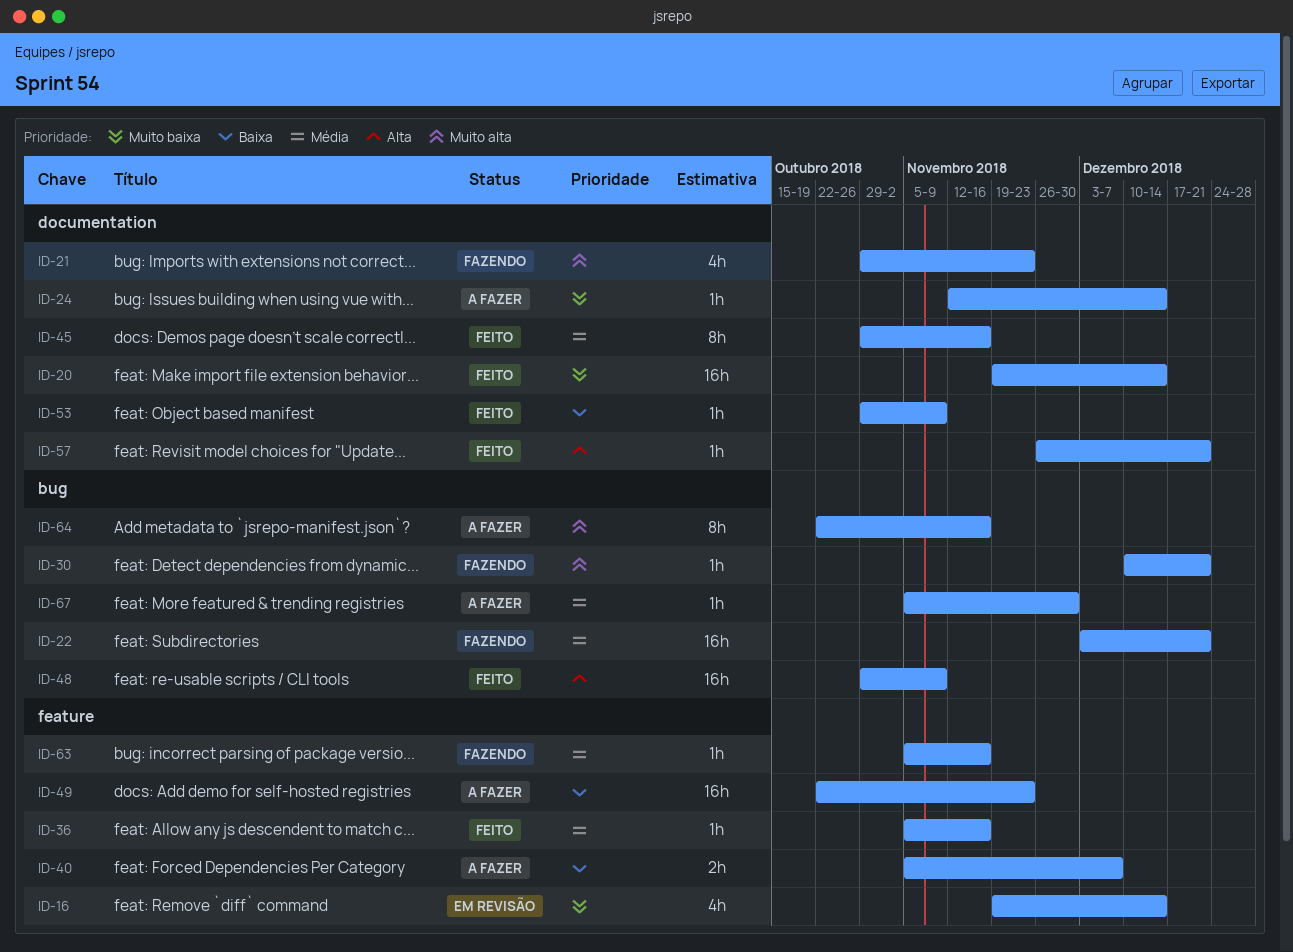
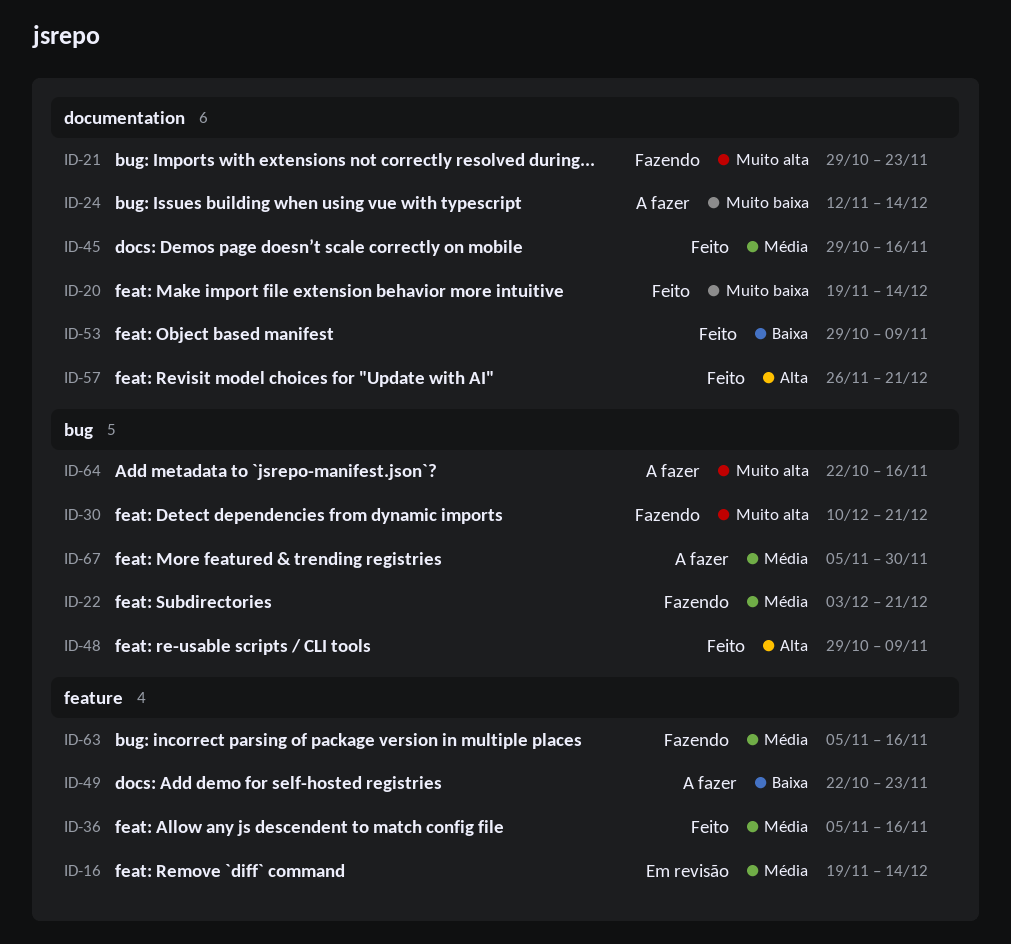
ID-16, priority: Muito baixa -> Média
ID-40: present -> none

